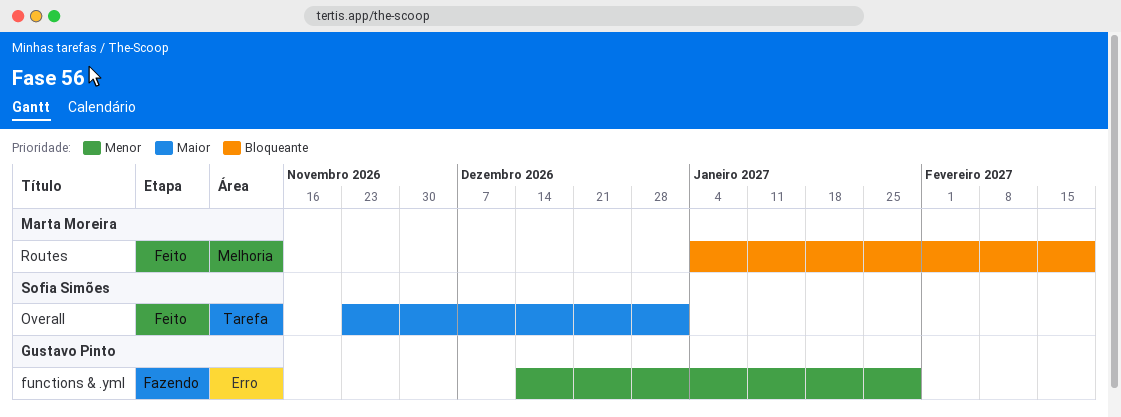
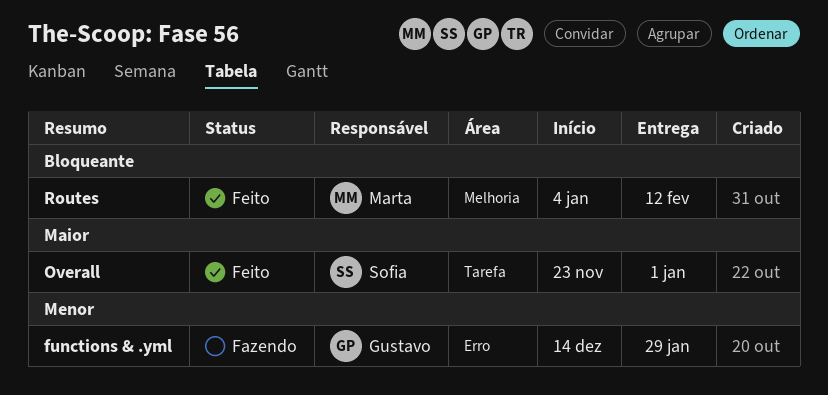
Routes, due: Feb 19 -> Feb 12

